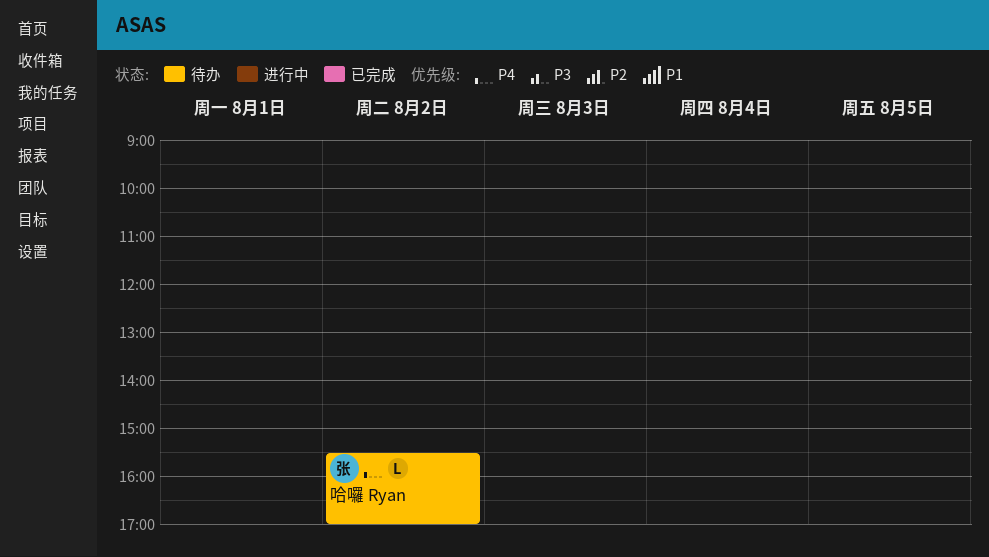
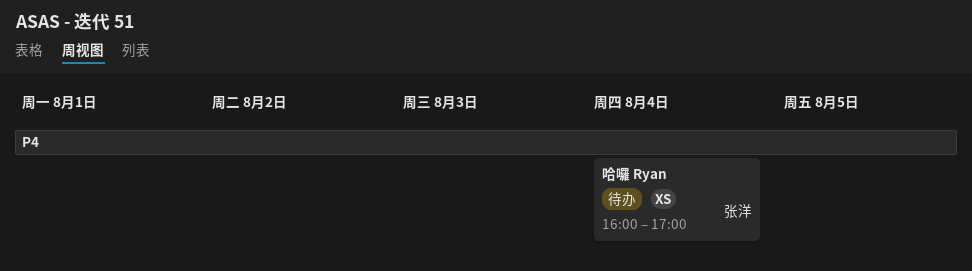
哈囉 Ryan, estimate: L -> XS
哈囉 Ryan, day: Aug 2 -> Aug 4
哈囉 Ryan, begins: 15:30 -> 16:00

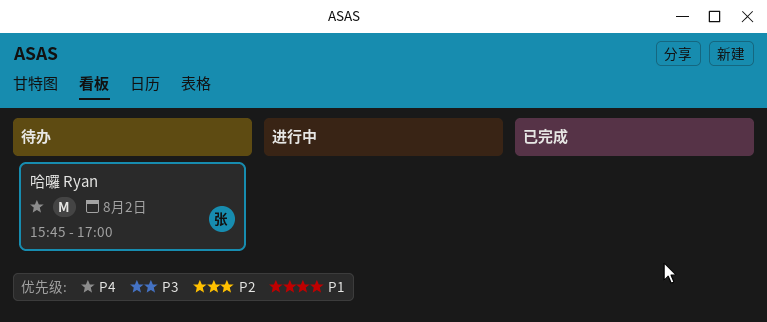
哈囉 Ryan, estimate: XS -> M
哈囉 Ryan, day: Aug 4 -> Aug 2
哈囉 Ryan, begins: 16:00 -> 15:45

